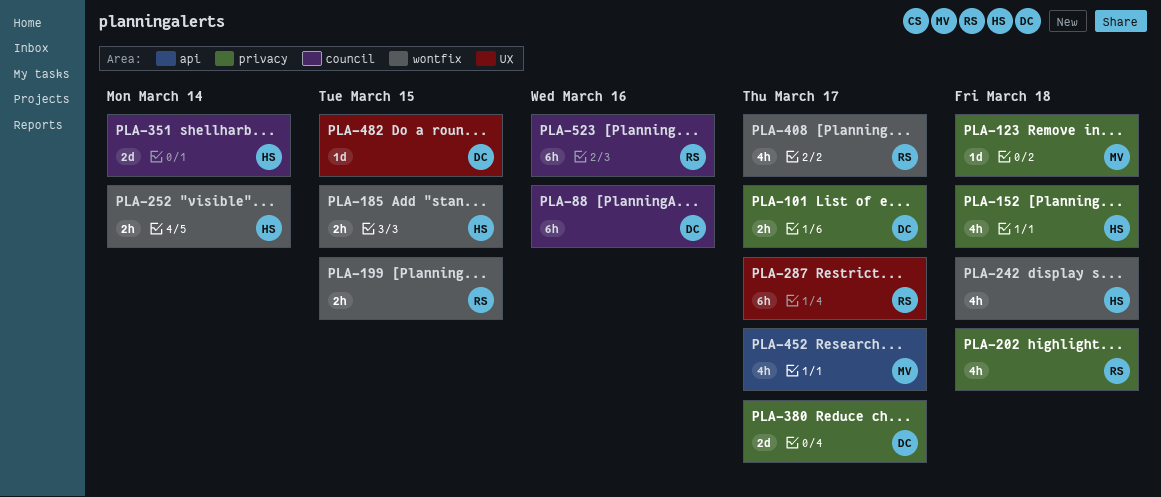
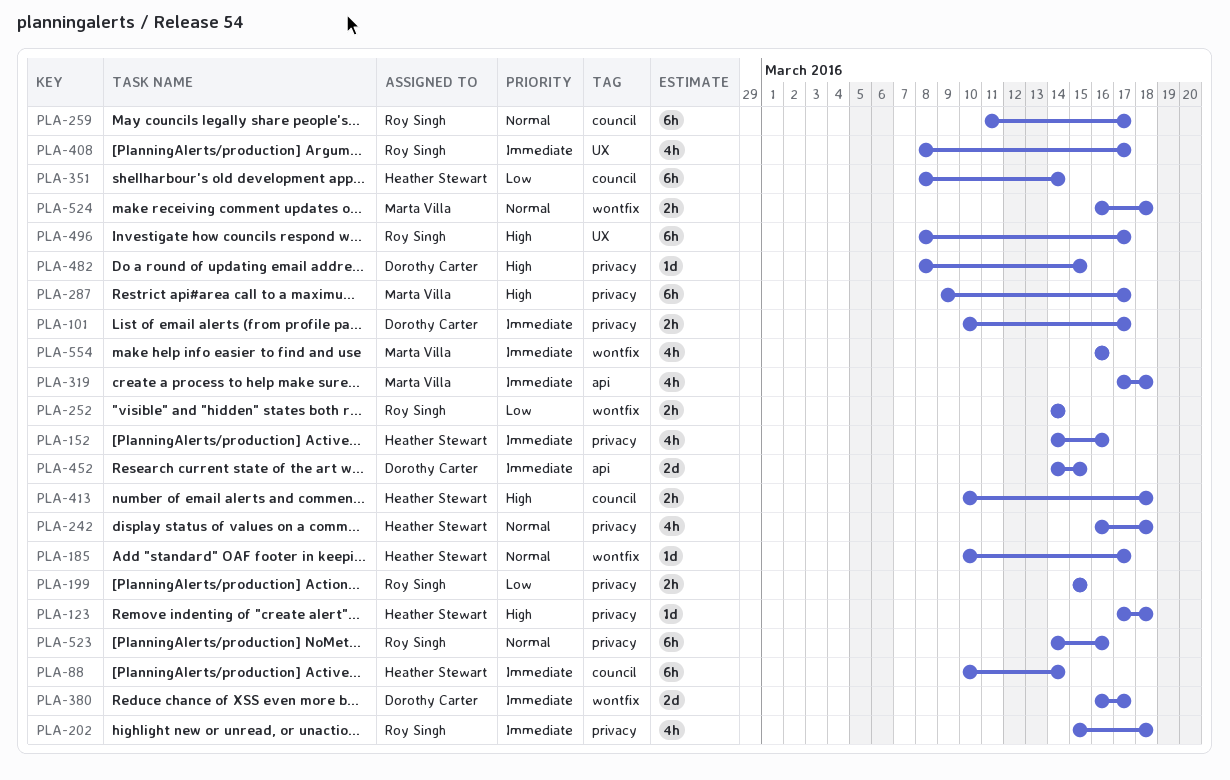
PLA-88, owner: Dorothy Carter -> Heather Stewart
PLA-88, due: Mar 16 -> Mar 14
PLA-123, owner: Marta Villa -> Heather Stewart
PLA-152, due: Mar 18 -> Mar 16
PLA-185, estimate: 2h -> 1d
PLA-185, due: Mar 15 -> Mar 17
PLA-199, label: wontfix -> privacy
PLA-242, label: wontfix -> privacy
PLA-252, owner: Heather Stewart -> Roy Singh
PLA-259: none -> present
PLA-287, owner: Roy Singh -> Marta Villa
PLA-287, label: UX -> privacy
PLA-319: none -> present
PLA-351, estimate: 2d -> 6h
PLA-380, label: privacy -> wontfix
PLA-408, label: wontfix -> UX
PLA-413: none -> present
PLA-452, owner: Marta Villa -> Dorothy Carter
PLA-452, estimate: 4h -> 2d
PLA-452, due: Mar 17 -> Mar 15
PLA-482, label: UX -> privacy
PLA-496: none -> present
PLA-523, label: council -> privacy
PLA-524: none -> present
PLA-554: none -> present

